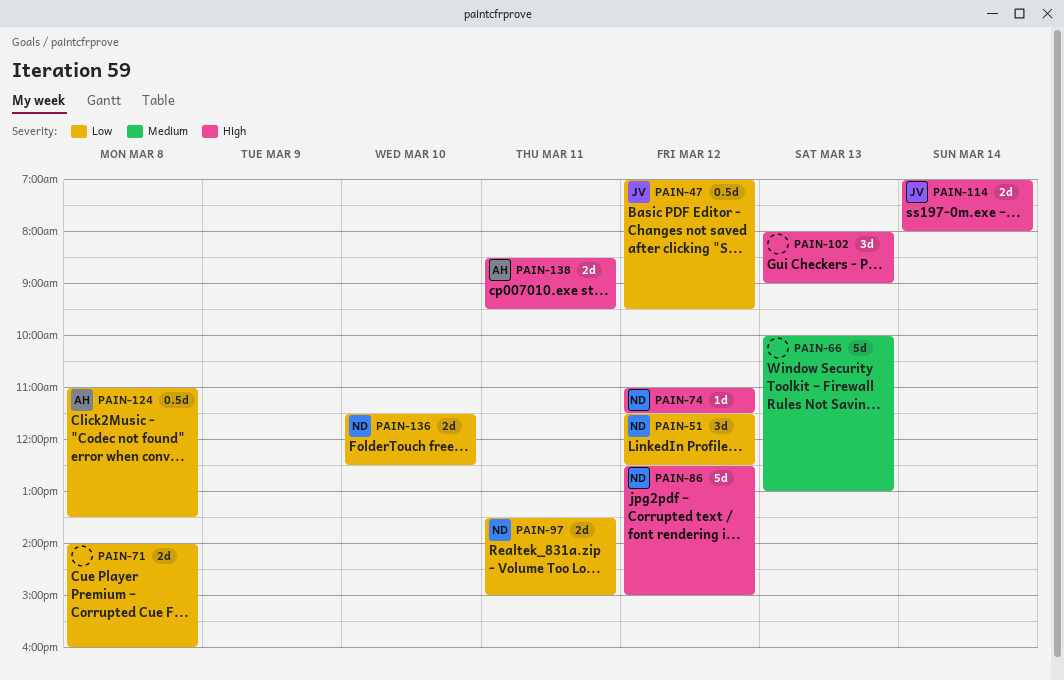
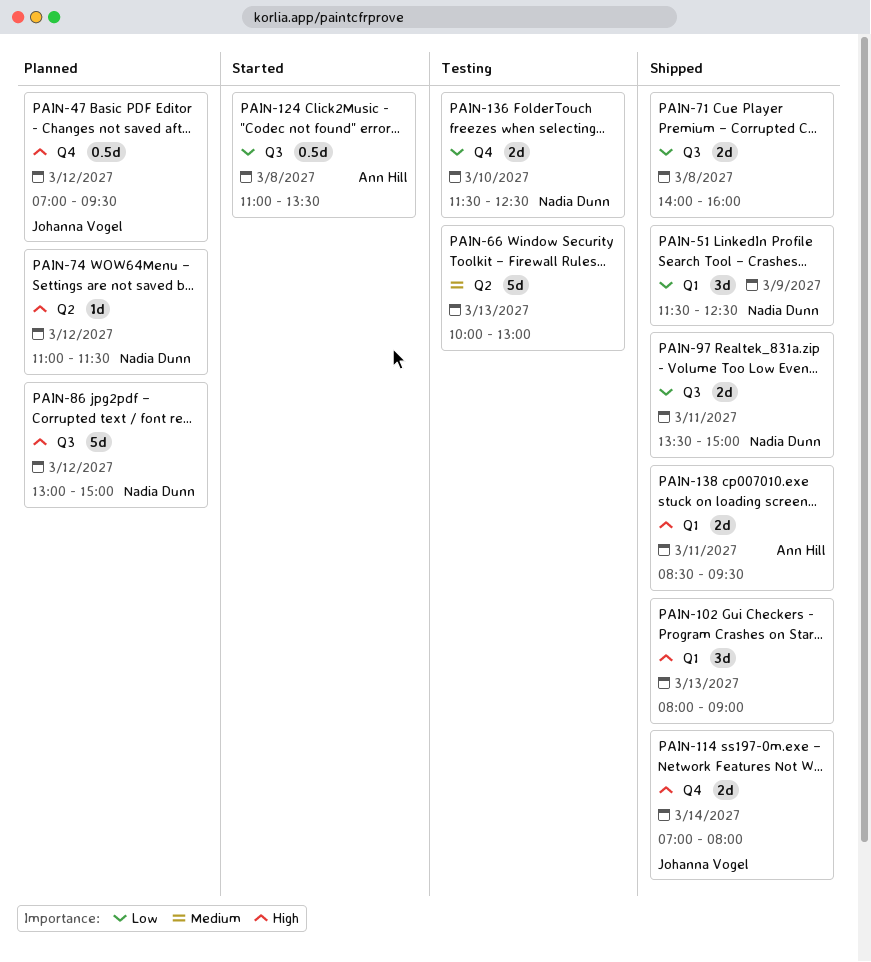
PAIN-47, priority: Low -> High
PAIN-51, day: Mar 12 -> Mar 9
PAIN-86, begins: 12:30 -> 13:00

